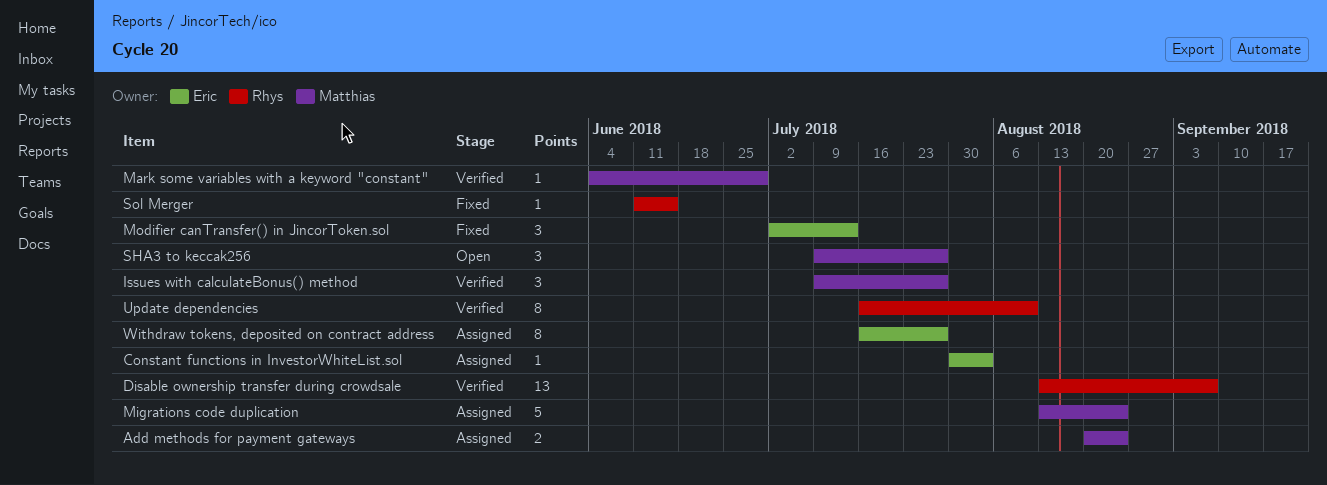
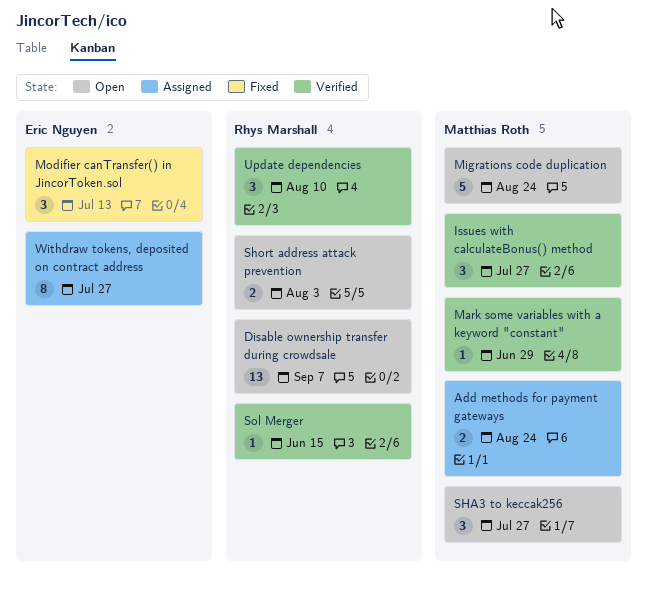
Constant functions in InvestorWhiteList.sol: present -> none
Disable ownership transfer during crowdsale, status: Verified -> Open
Migrations code duplication, status: Assigned -> Open
Short address attack prevention: none -> present
Sol Merger, status: Fixed -> Verified
Update dependencies, estimate: 8 -> 3

